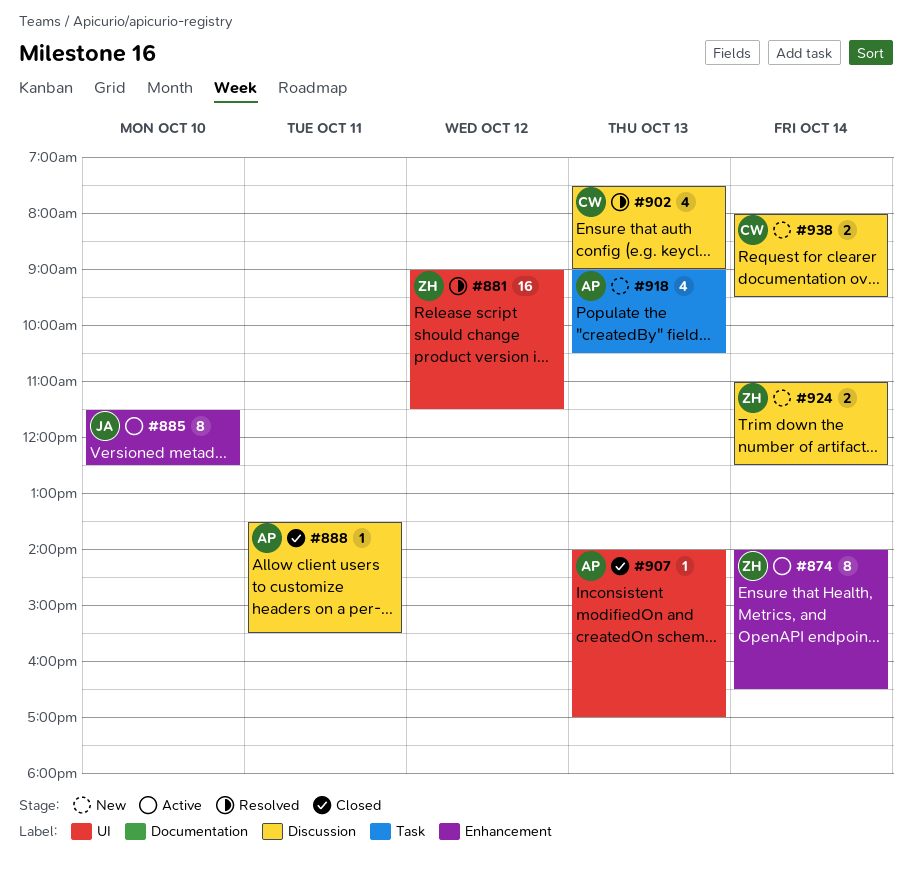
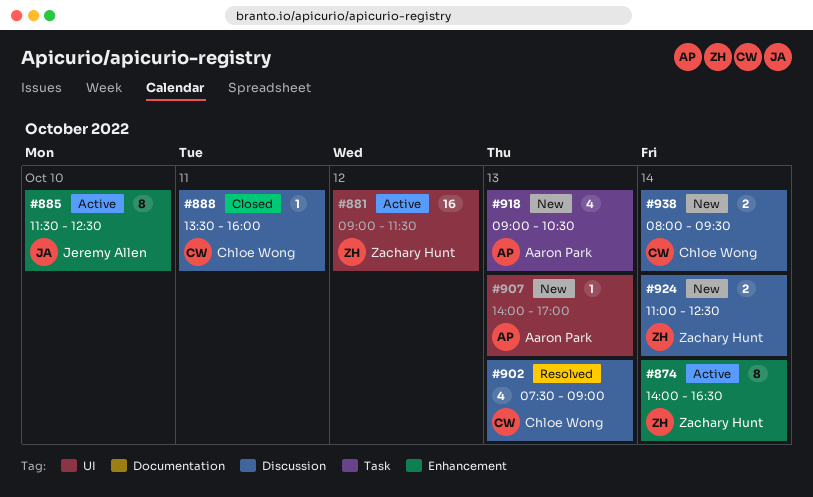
#881, status: Resolved -> Active
#888, owner: Aaron Park -> Chloe Wong
#888, ends: 15:30 -> 16:00
#907, status: Closed -> New

